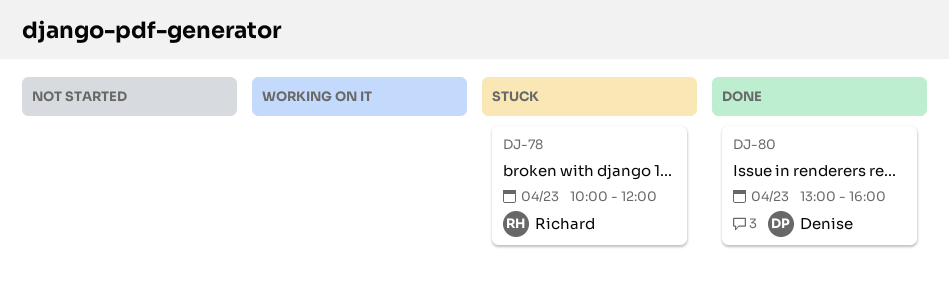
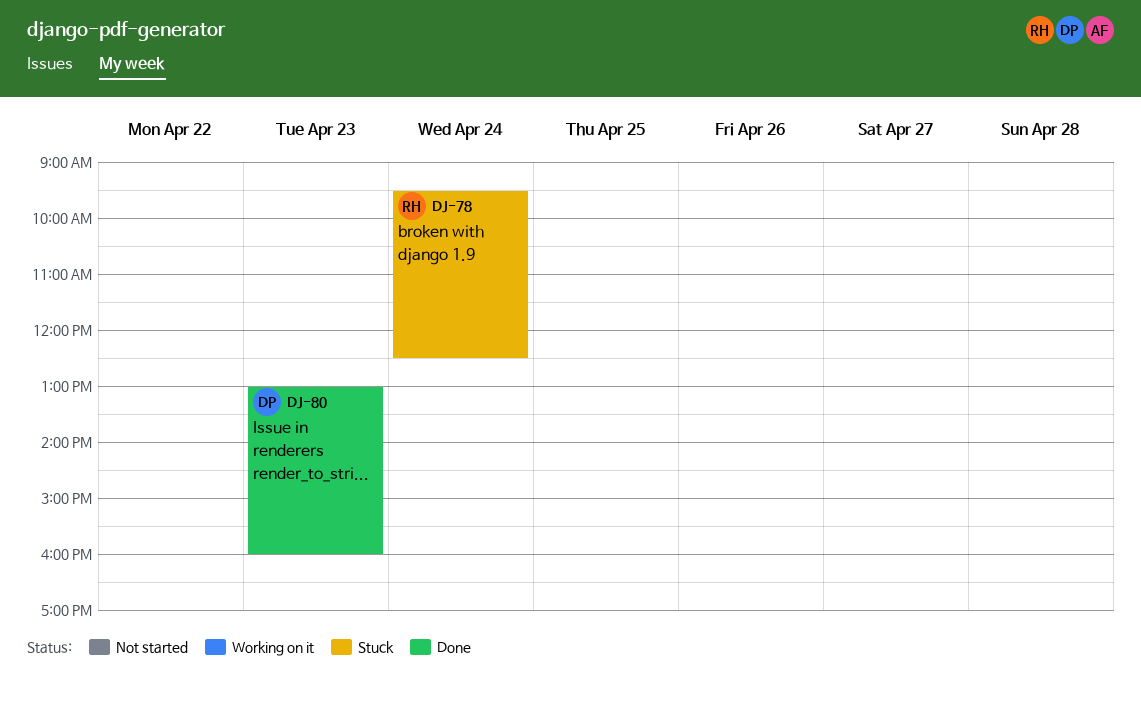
DJ-78, day: Apr 23 -> Apr 24
DJ-78, begins: 10:00 -> 09:30
DJ-78, ends: 12:00 -> 12:30

